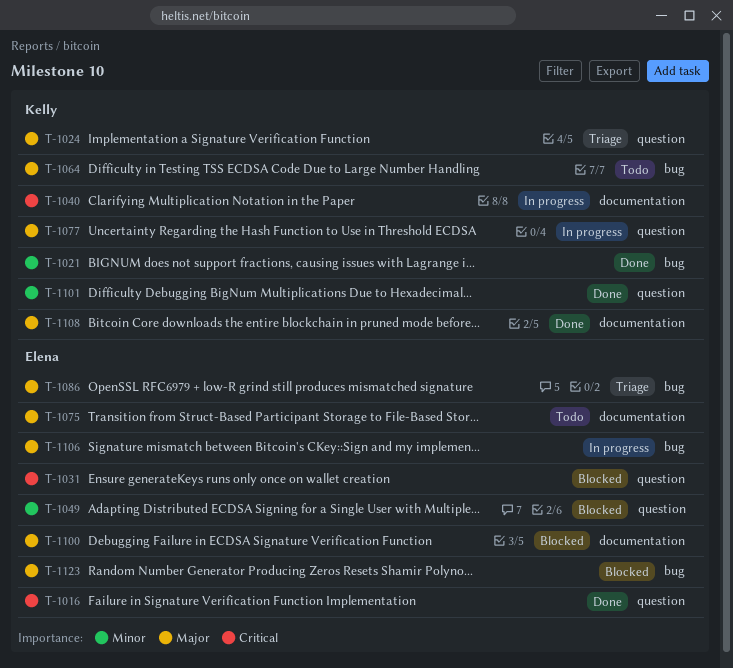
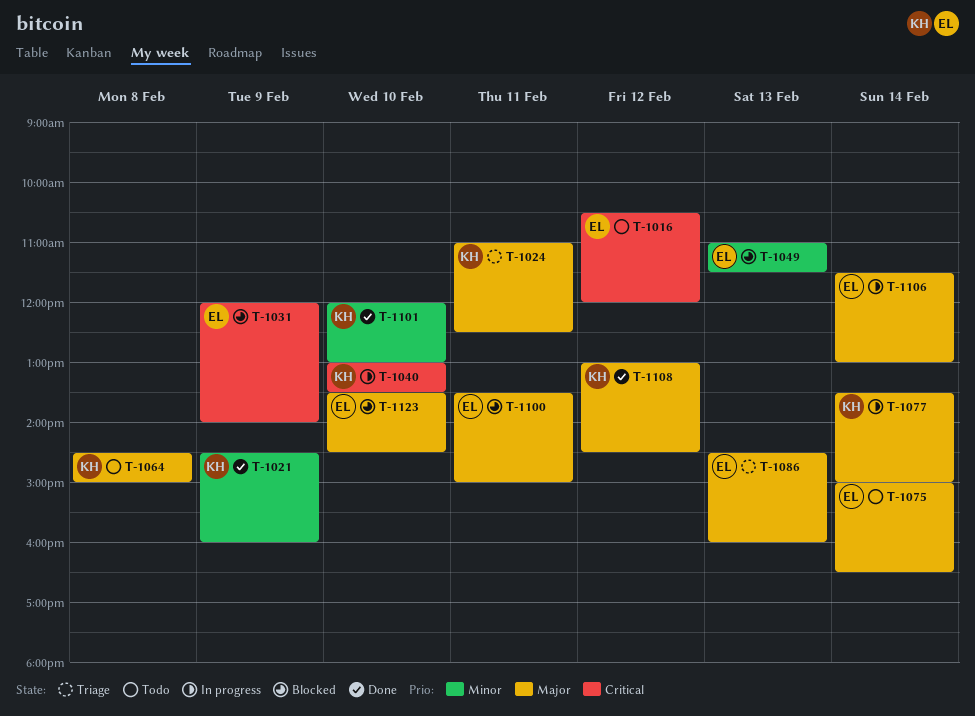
T-1016, status: Done -> Todo

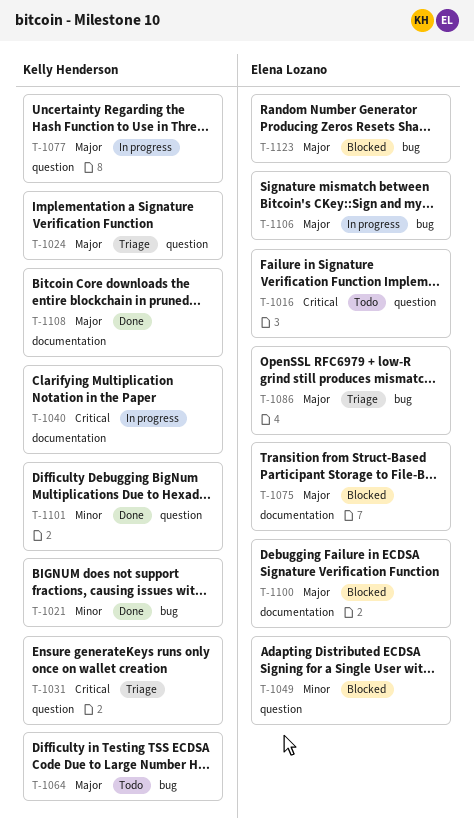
T-1031, status: Blocked -> Triage
T-1031, owner: Elena Lozano -> Kelly Henderson
T-1075, status: Todo -> Blocked

